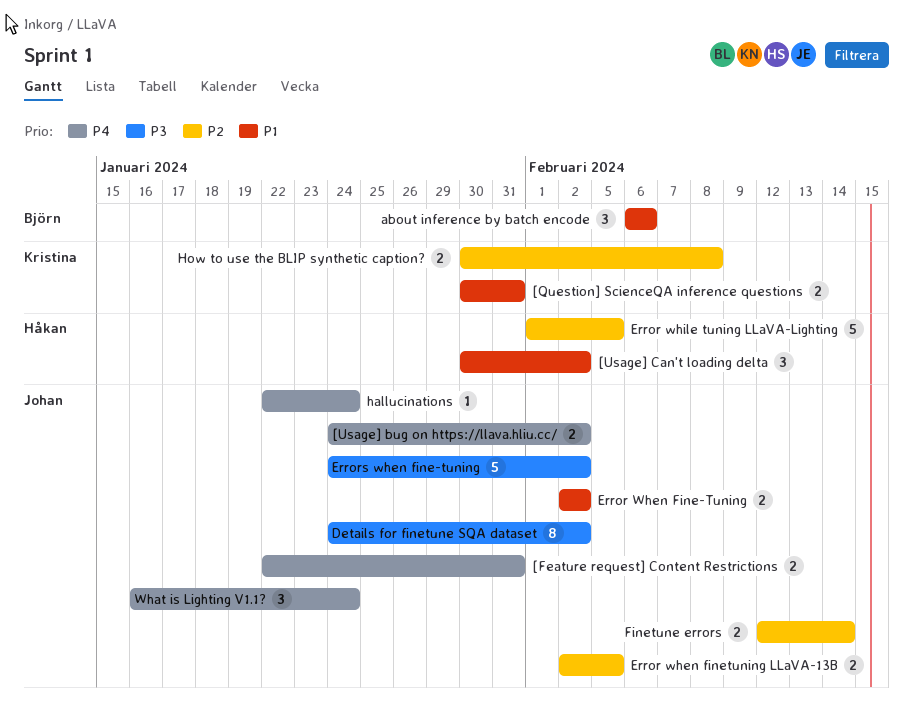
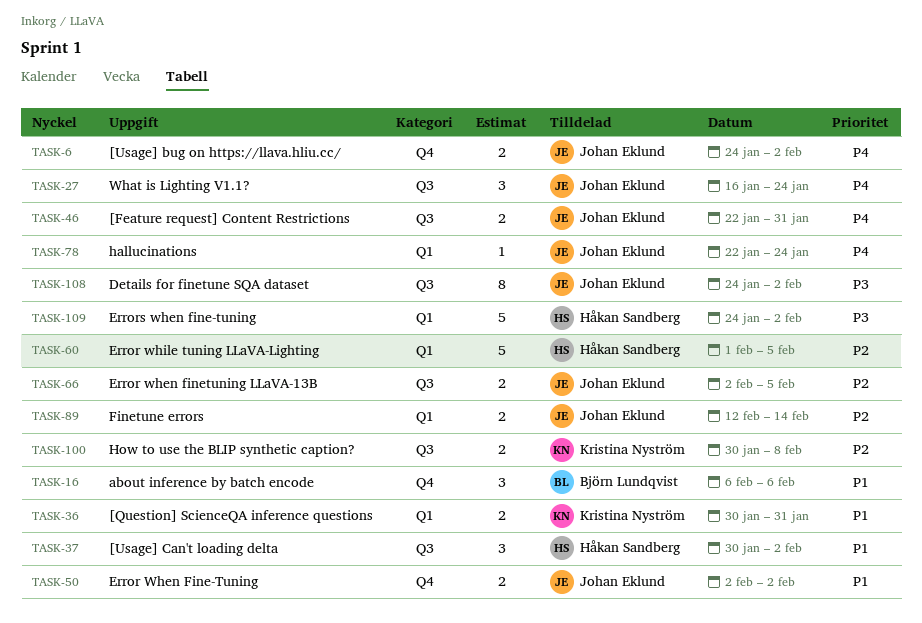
Errors when fine-tuning, owner: Johan Eklund -> Håkan Sandberg

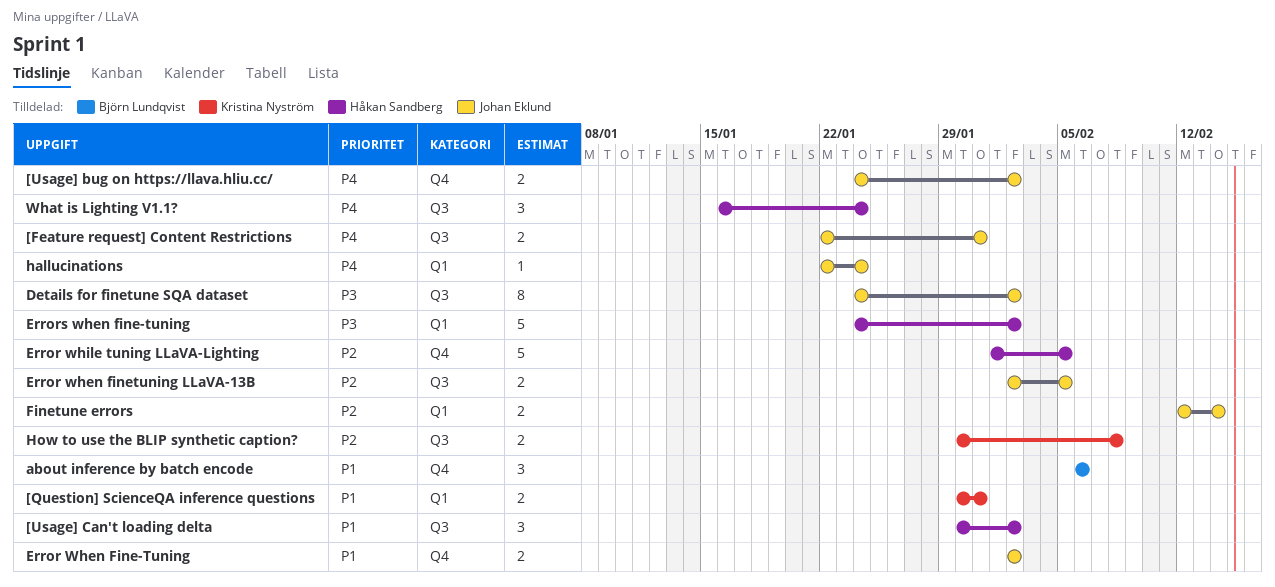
Error while tuning LLaVA-Lighting, label: Q1 -> Q4
What is Lighting V1.1?, owner: Johan Eklund -> Håkan Sandberg

